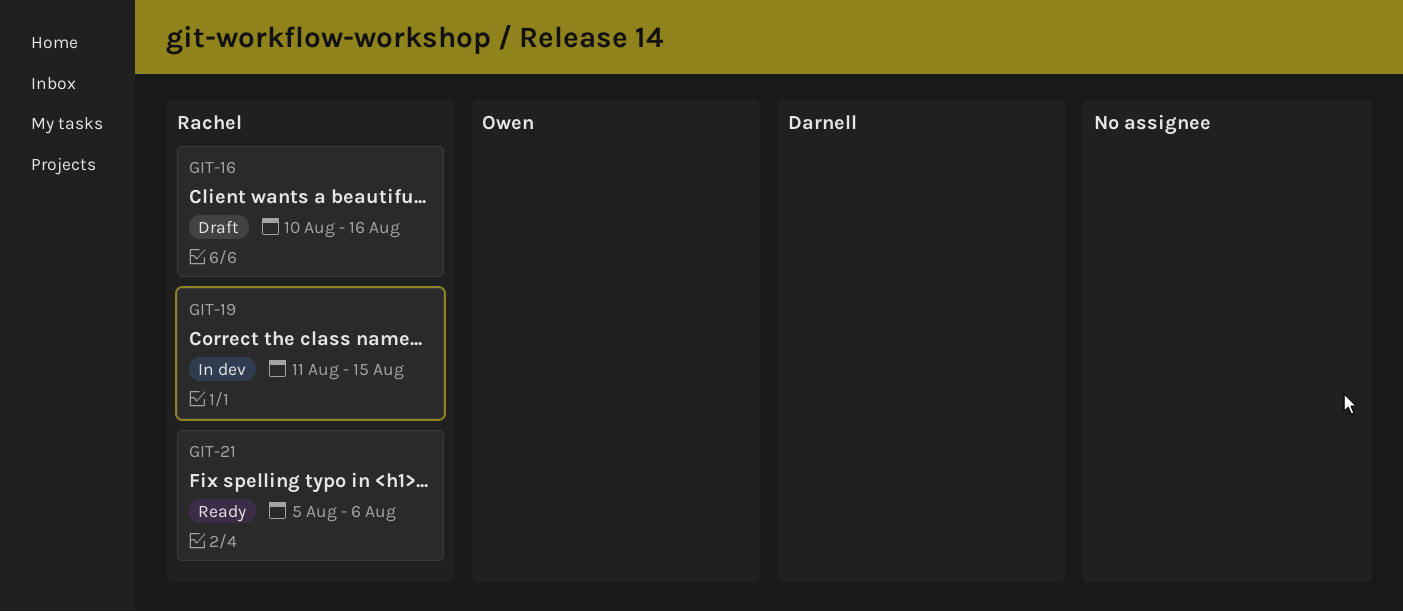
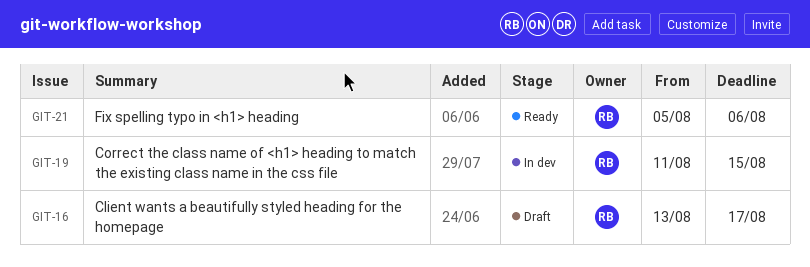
GIT-16, start: Aug 10 -> Aug 13
GIT-16, due: Aug 16 -> Aug 17

